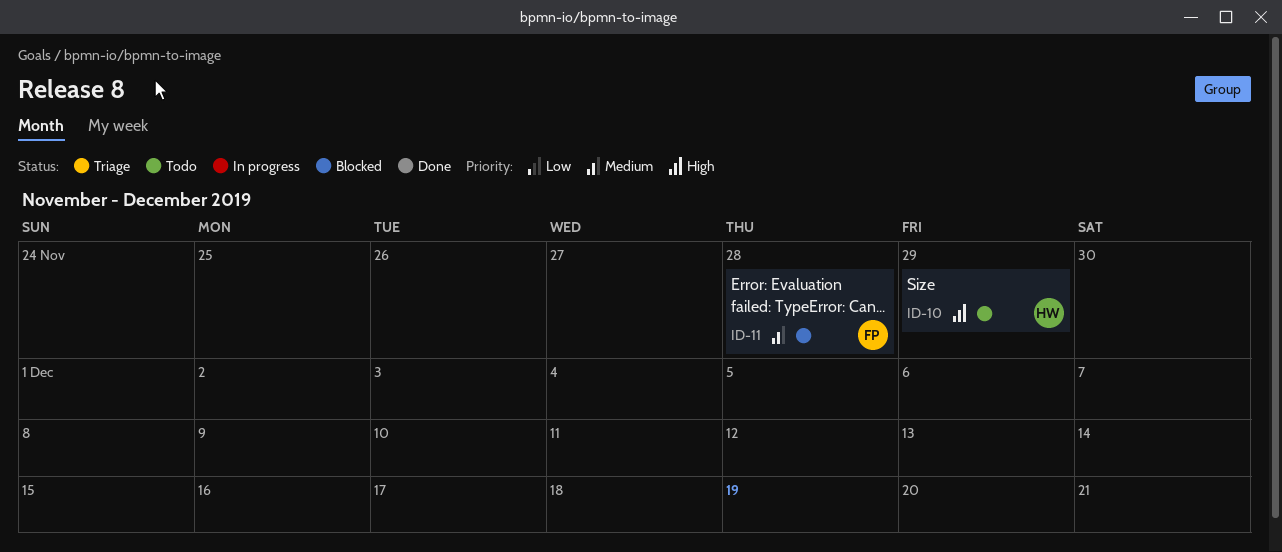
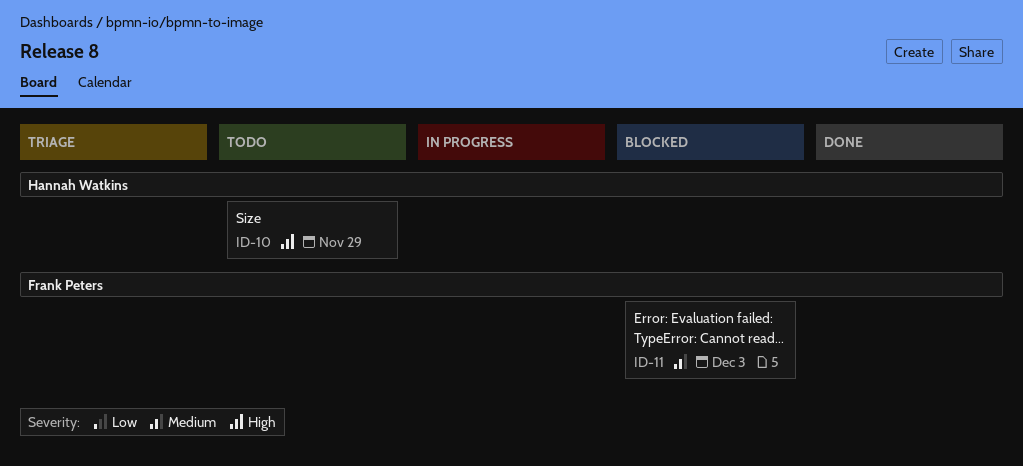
ID-11, due: Nov 28 -> Dec 3

